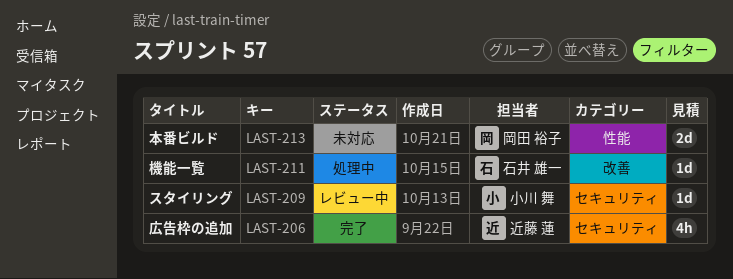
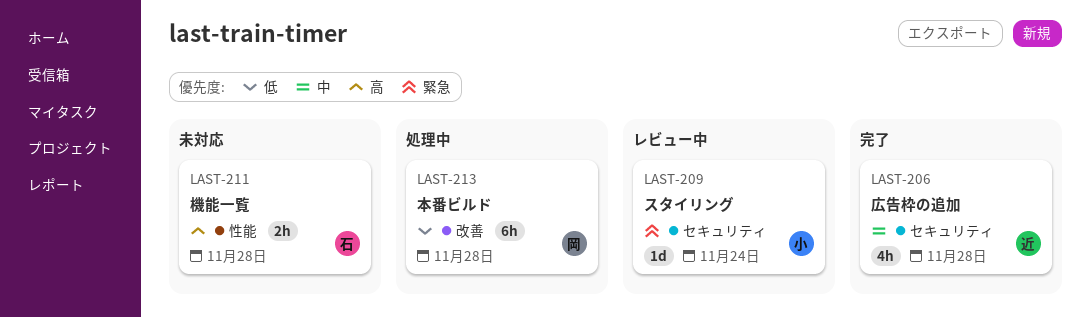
LAST-211, status: 処理中 -> 未対応
LAST-211, label: 改善 -> 性能
LAST-211, estimate: 1d -> 2h
LAST-213, status: 未対応 -> 処理中
LAST-213, label: 性能 -> 改善
LAST-213, estimate: 2d -> 6h

